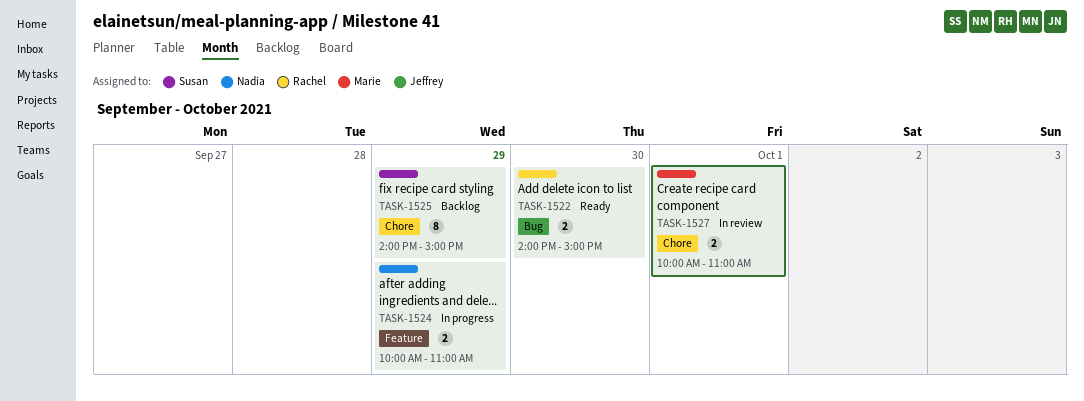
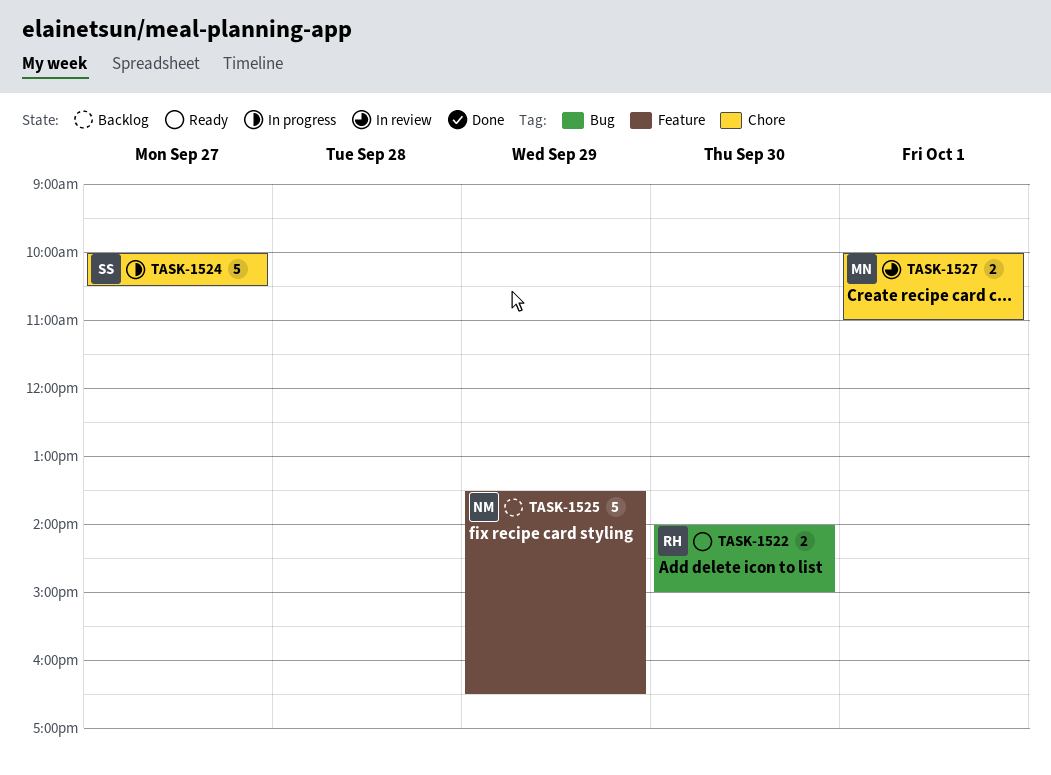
TASK-1524, owner: Nadia -> Susan
TASK-1524, label: Feature -> Chore
TASK-1524, estimate: 2 -> 5
TASK-1524, day: Sep 29 -> Sep 27
TASK-1524, ends: 11:00 -> 10:30
TASK-1525, owner: Susan -> Nadia
TASK-1525, label: Chore -> Feature
TASK-1525, estimate: 8 -> 5
TASK-1525, begins: 14:00 -> 13:30
TASK-1525, ends: 15:00 -> 16:30

